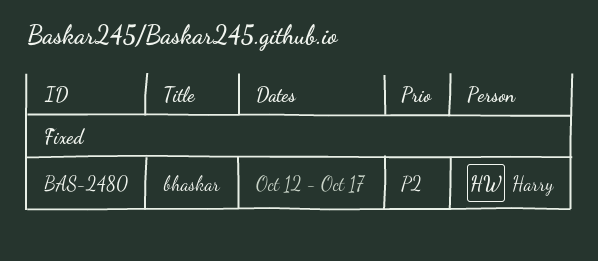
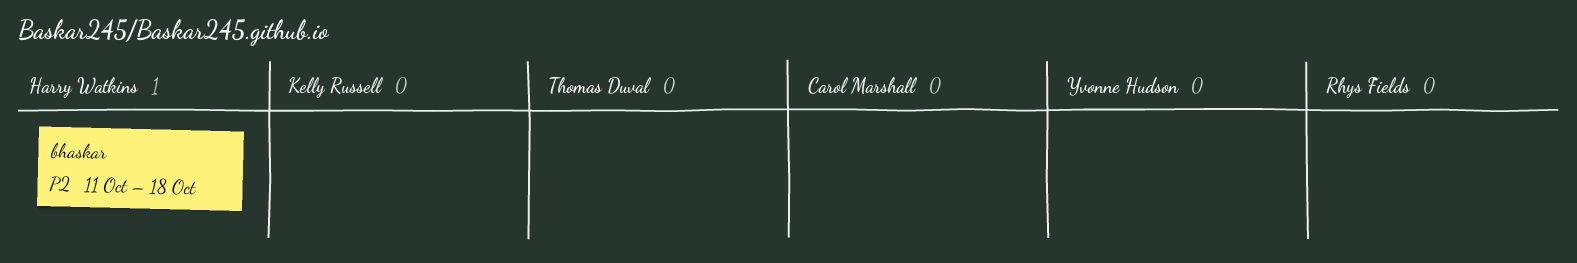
bhaskar, start: Oct 12 -> Oct 11
bhaskar, due: Oct 17 -> Oct 18

